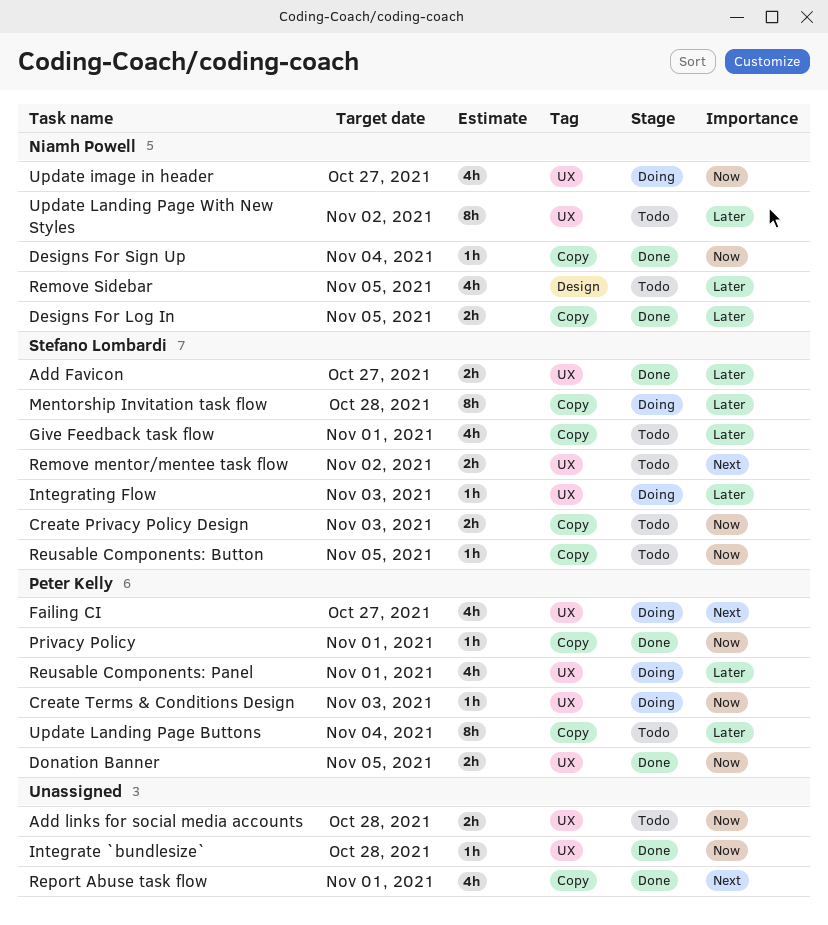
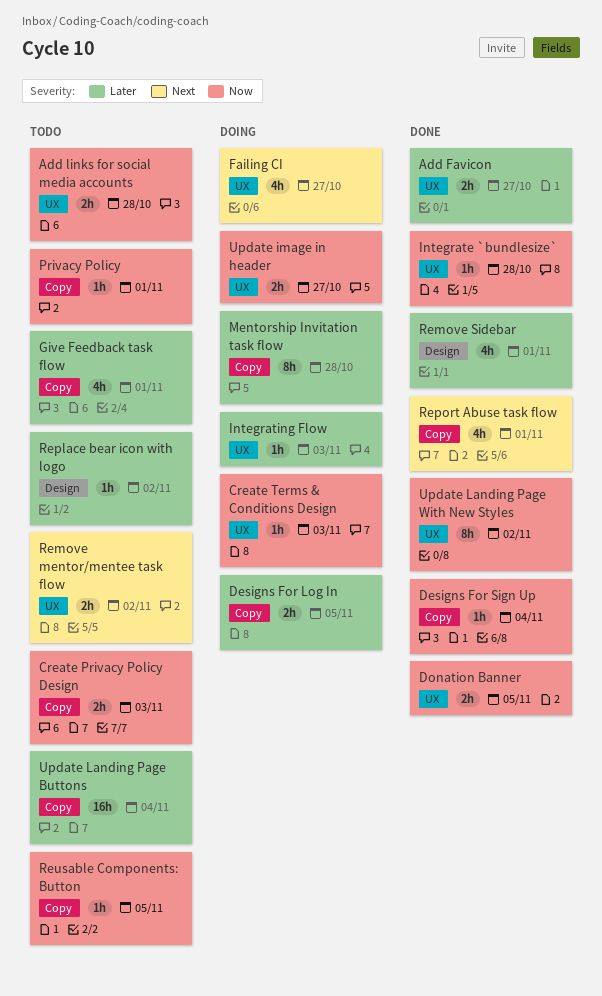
Designs For Log In, status: Done -> Doing
Privacy Policy, status: Done -> Todo
Remove Sidebar, status: Todo -> Done
Remove Sidebar, due: Nov 5 -> Nov 1
Replace bear icon with logo: none -> present
Reusable Components: Panel: present -> none
Update image in header, estimate: 4h -> 2h
Update Landing Page Buttons, estimate: 8h -> 16h
Update Landing Page With New Styles, status: Todo -> Done
Update Landing Page With New Styles, priority: Later -> Now

